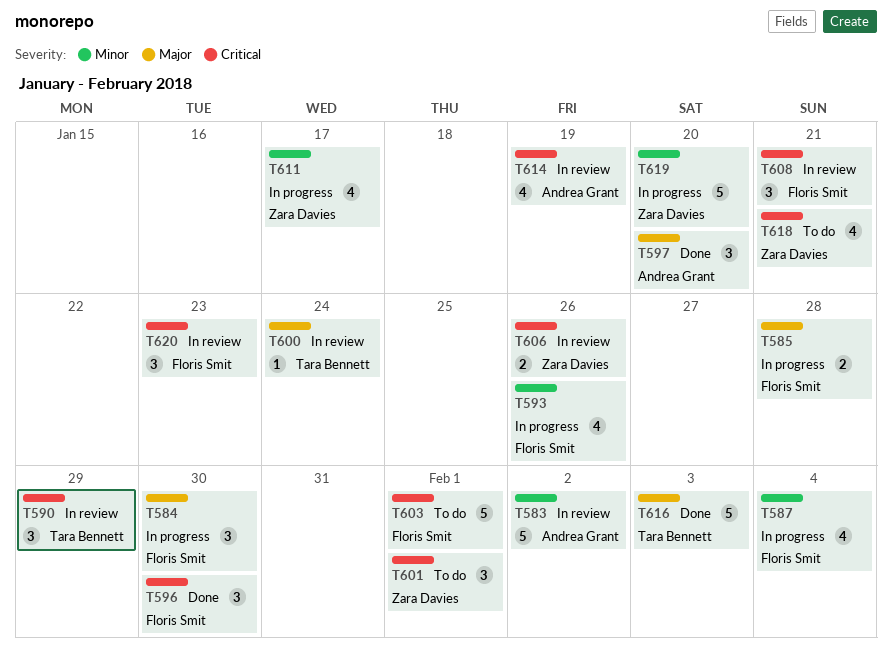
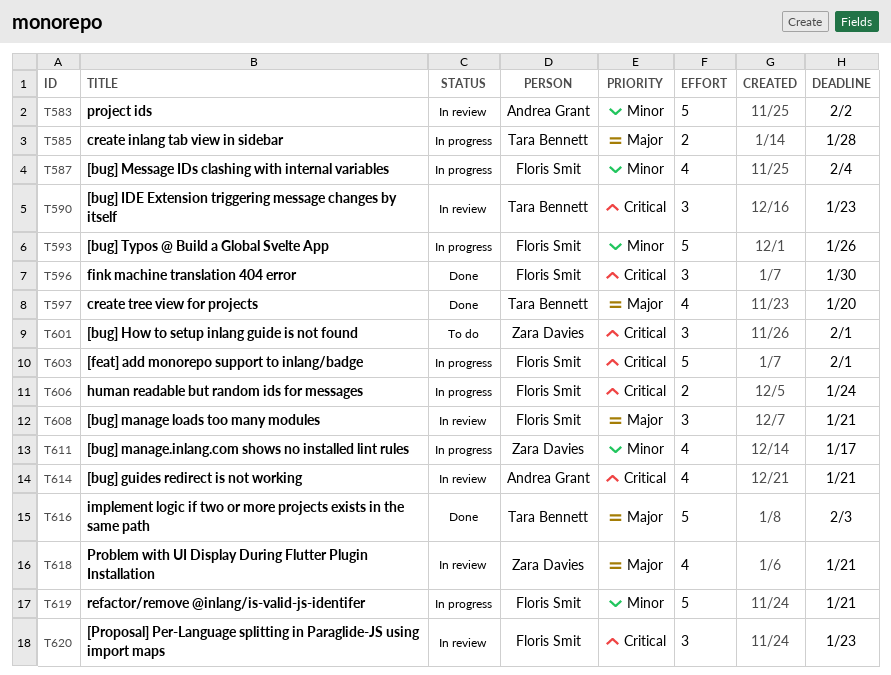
T584: present -> none
T585, owner: Floris Smit -> Tara Bennett
T590, due: Jan 29 -> Jan 23
T593, estimate: 4 -> 5
T597, owner: Andrea Grant -> Tara Bennett
T597, estimate: 3 -> 4
T600: present -> none
T603, status: To do -> In progress
T606, status: In review -> In progress
T606, owner: Zara Davies -> Floris Smit
T606, due: Jan 26 -> Jan 24
T608, priority: Critical -> Major
T614, due: Jan 19 -> Jan 21
T618, status: To do -> In review
T618, priority: Critical -> Major
T619, owner: Zara Davies -> Floris Smit
T619, due: Jan 20 -> Jan 21

